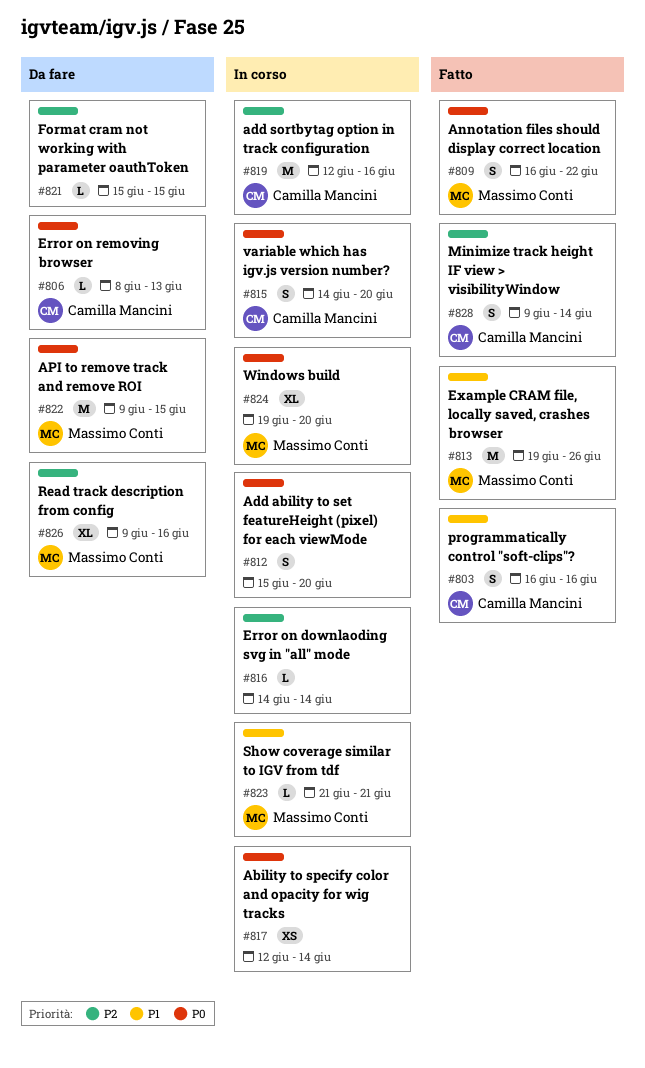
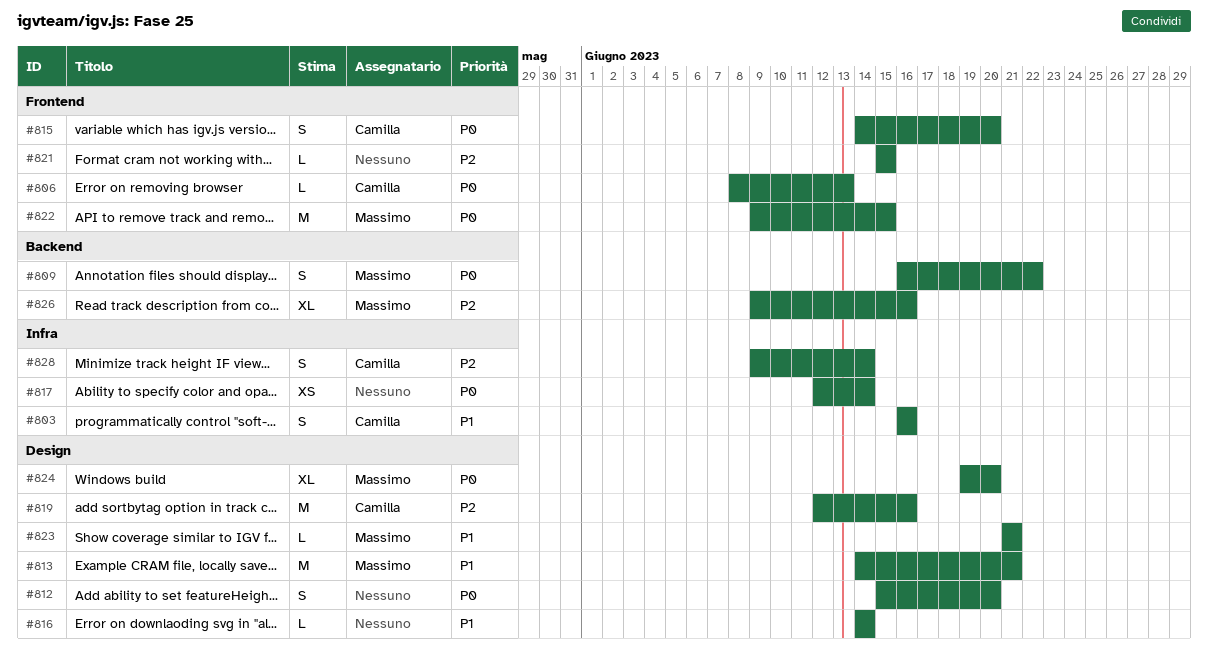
#813, start: Jun 19 -> Jun 14
#813, due: Jun 26 -> Jun 21
#816, priority: P2 -> P1

